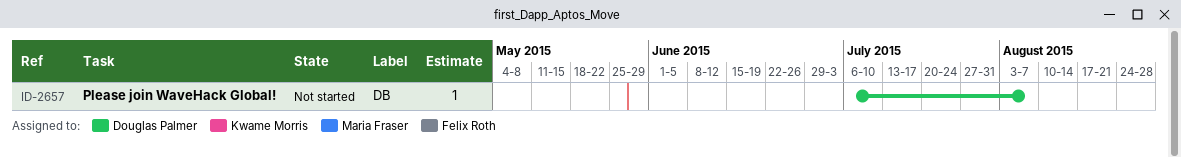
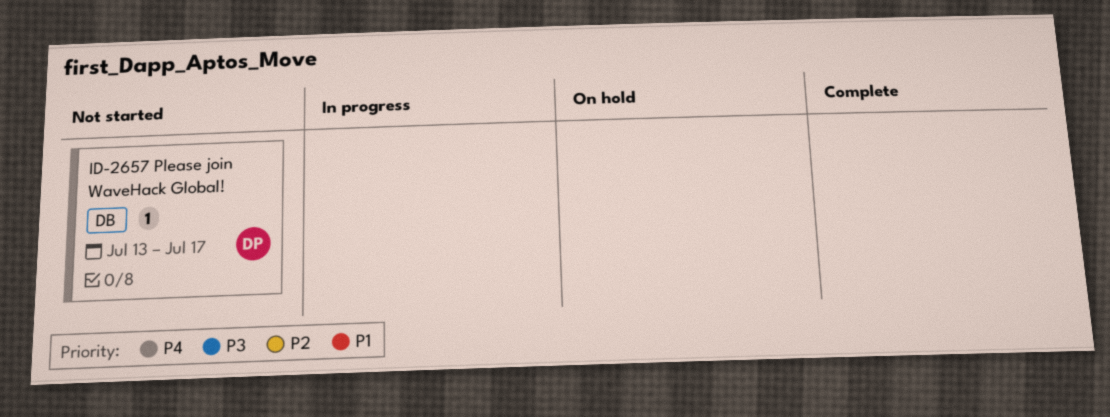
ID-2657, start: Jul 6 -> Jul 13
ID-2657, due: Aug 7 -> Jul 17

